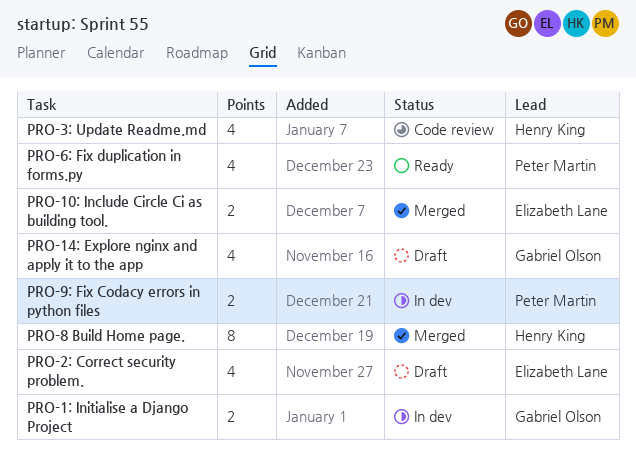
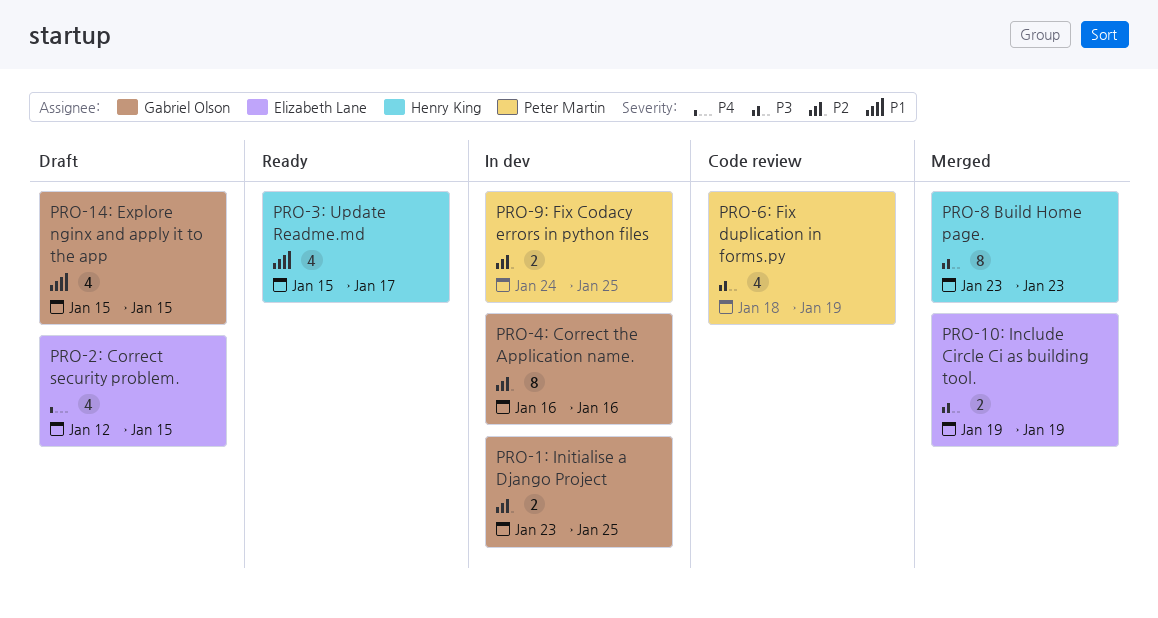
PRO-3: Update Readme.md, status: Code review -> Ready
PRO-4: Correct the Application name.: none -> present
PRO-6: Fix duplication in forms.py, status: Ready -> Code review

